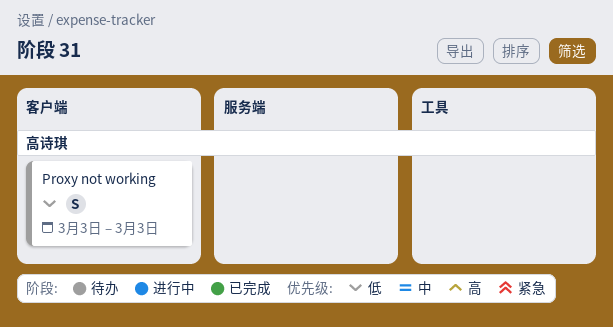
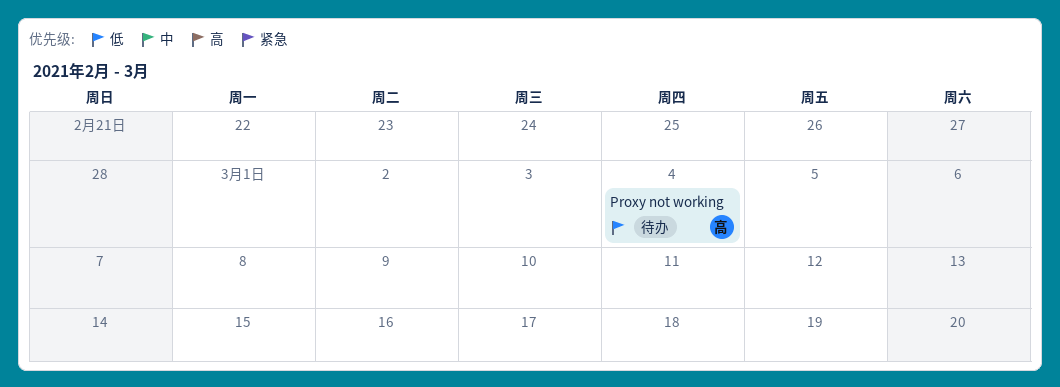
Proxy not working, due: Mar 3 -> Mar 4

